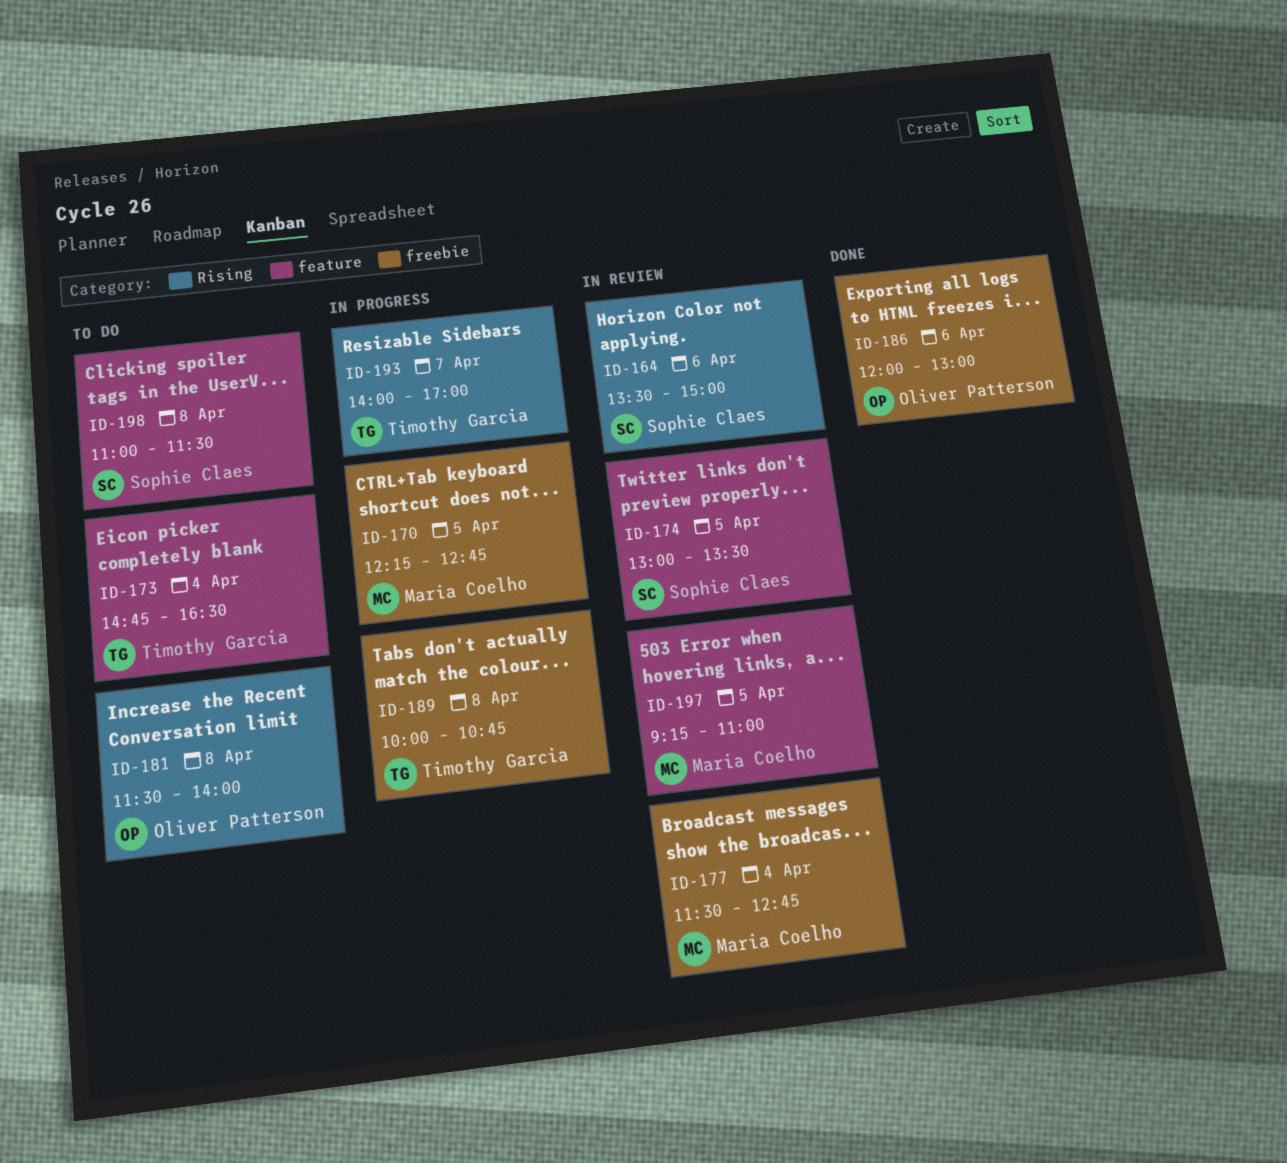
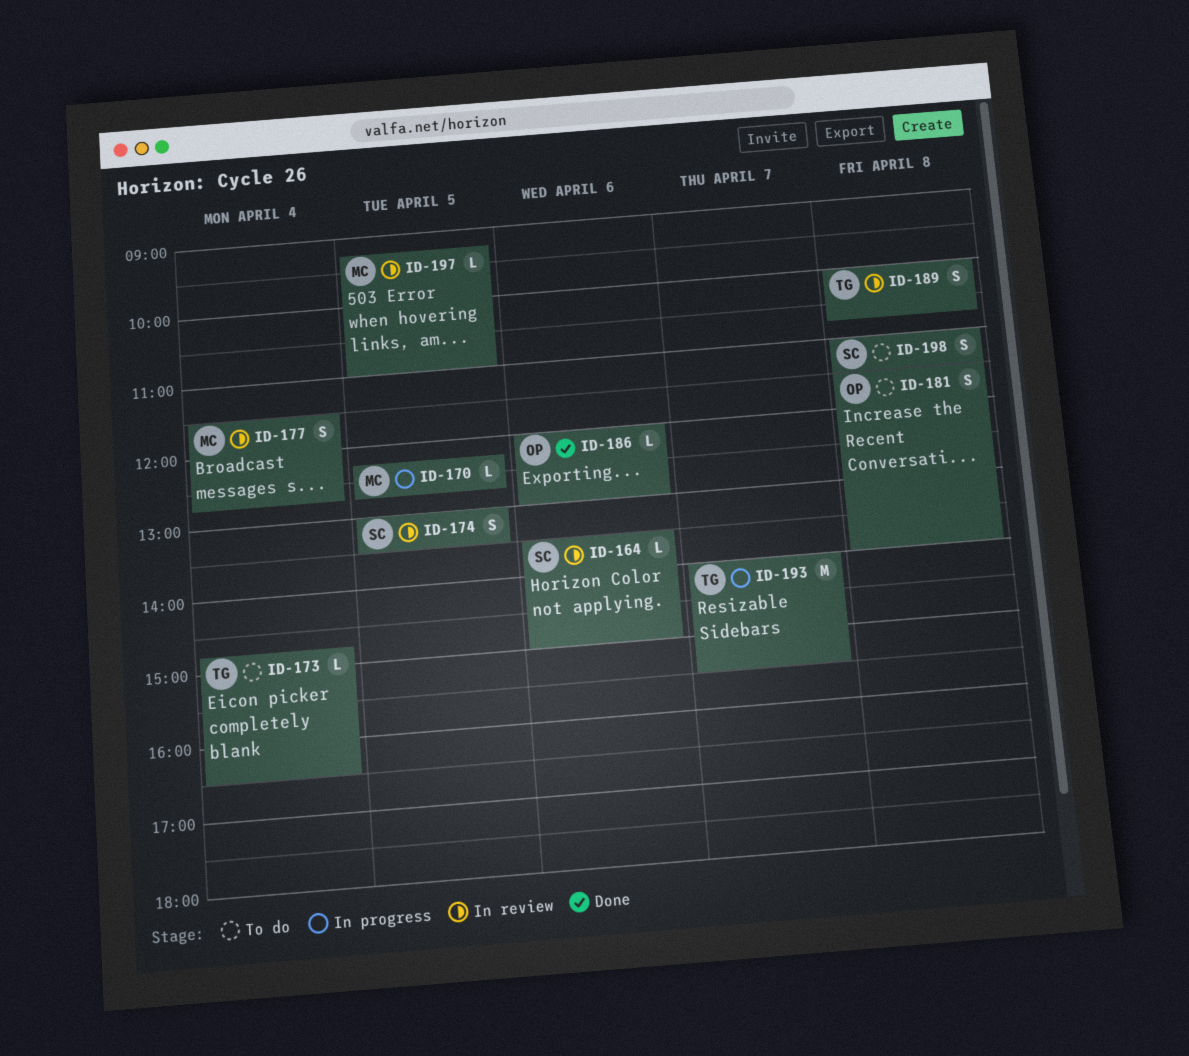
ID-189, status: In progress -> In review
ID-193, ends: 17:00 -> 15:30

